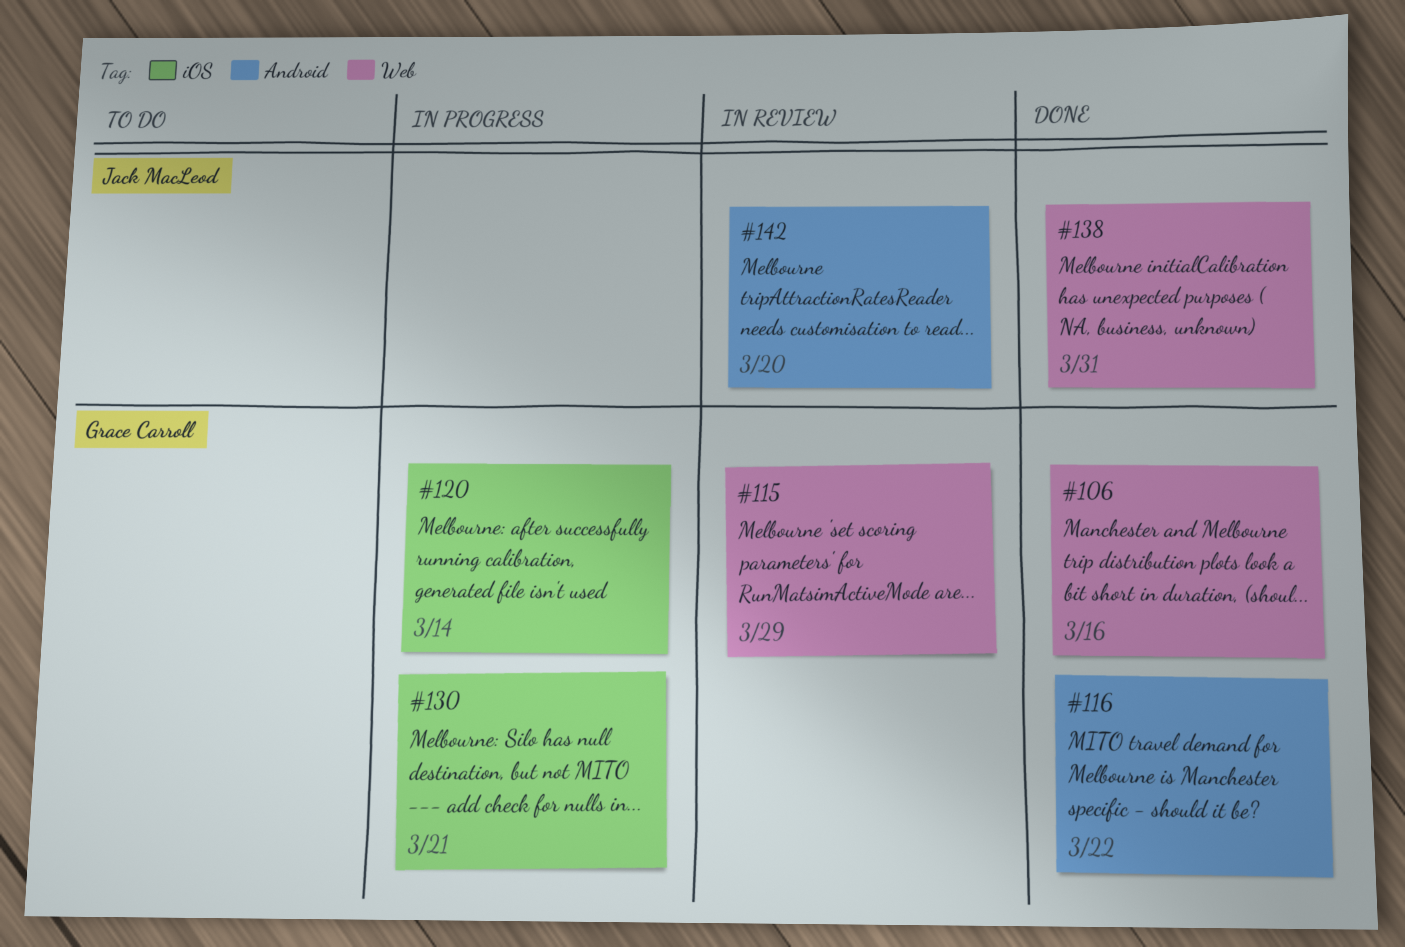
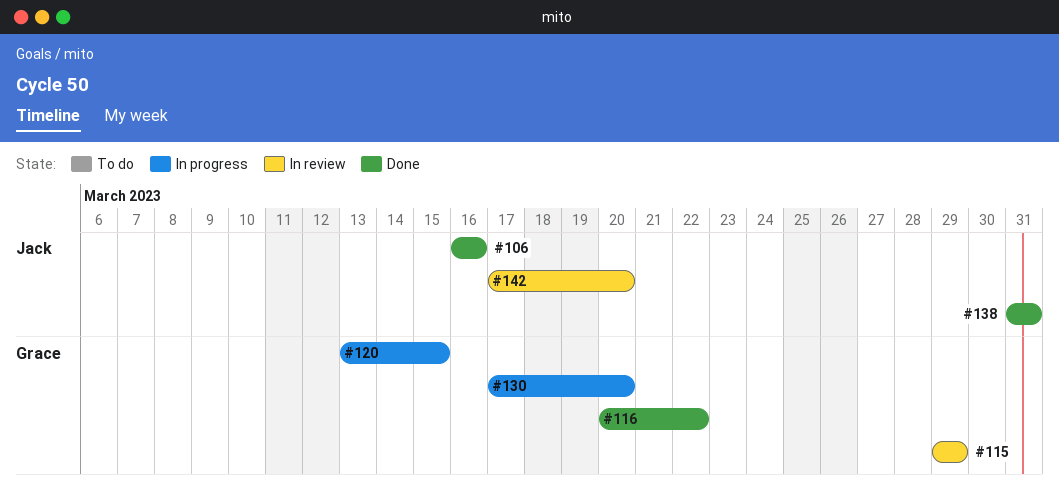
#106, owner: Grace Carroll -> Jack MacLeod
#120, due: Mar 14 -> Mar 15
#130, due: Mar 21 -> Mar 20

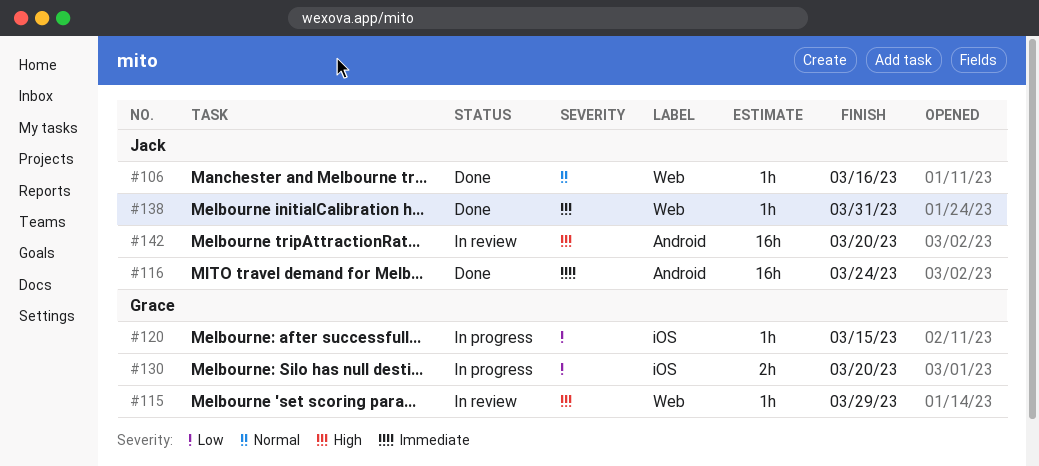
#116, owner: Grace -> Jack
#116, due: Mar 22 -> Mar 24

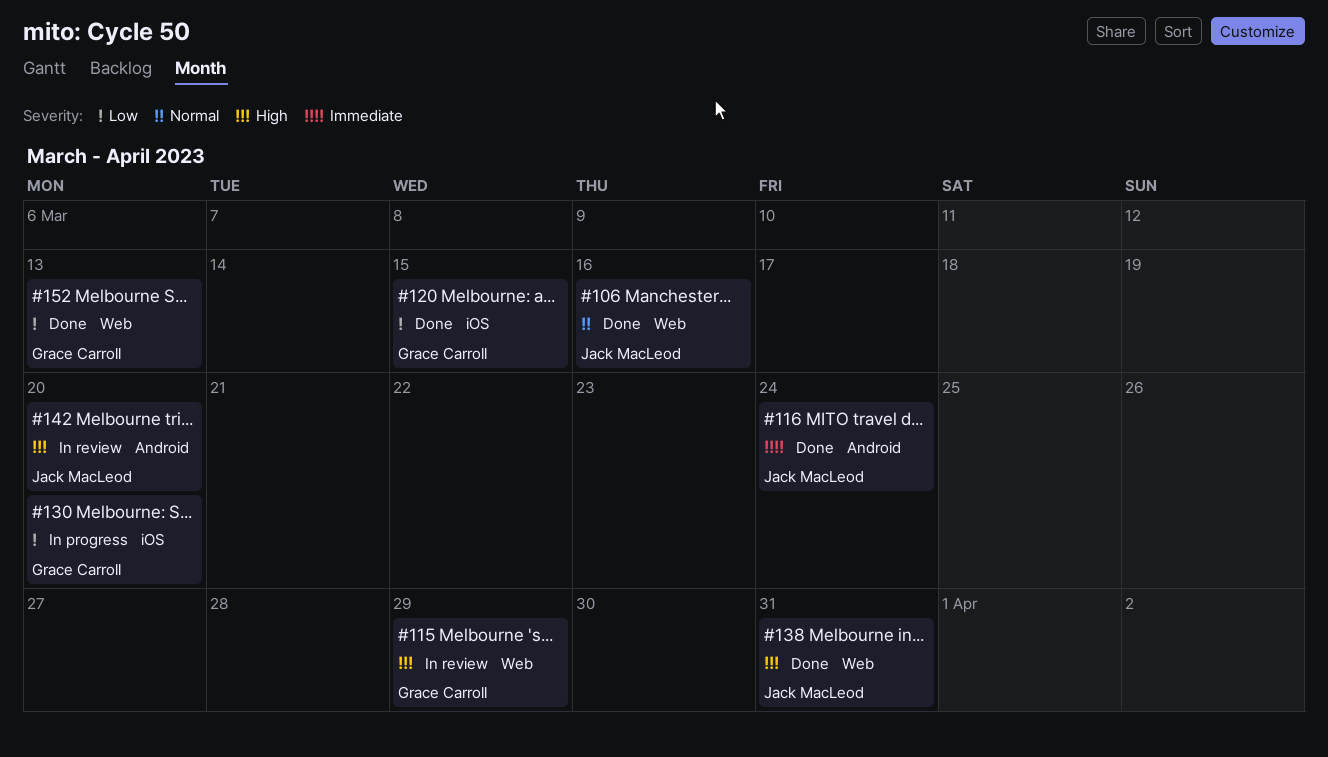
#120, status: In progress -> Done
#152: none -> present

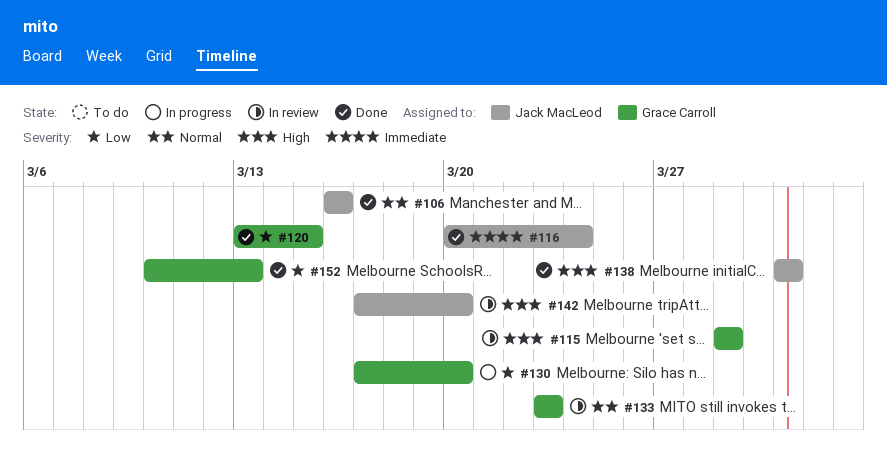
#133: none -> present

